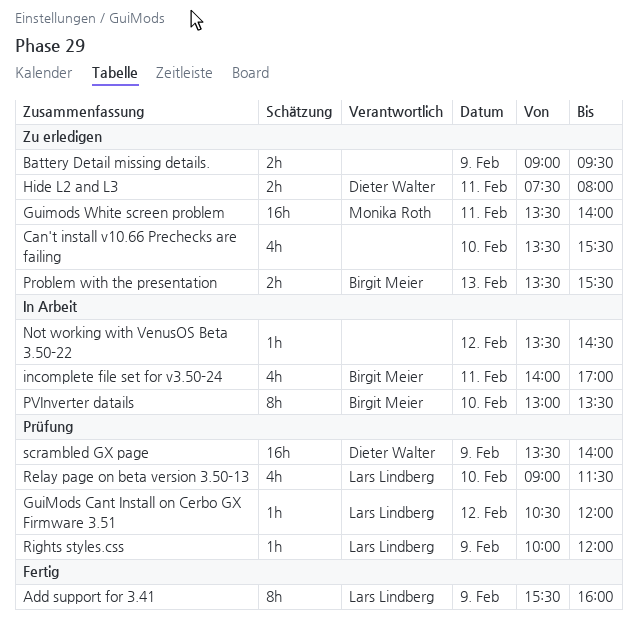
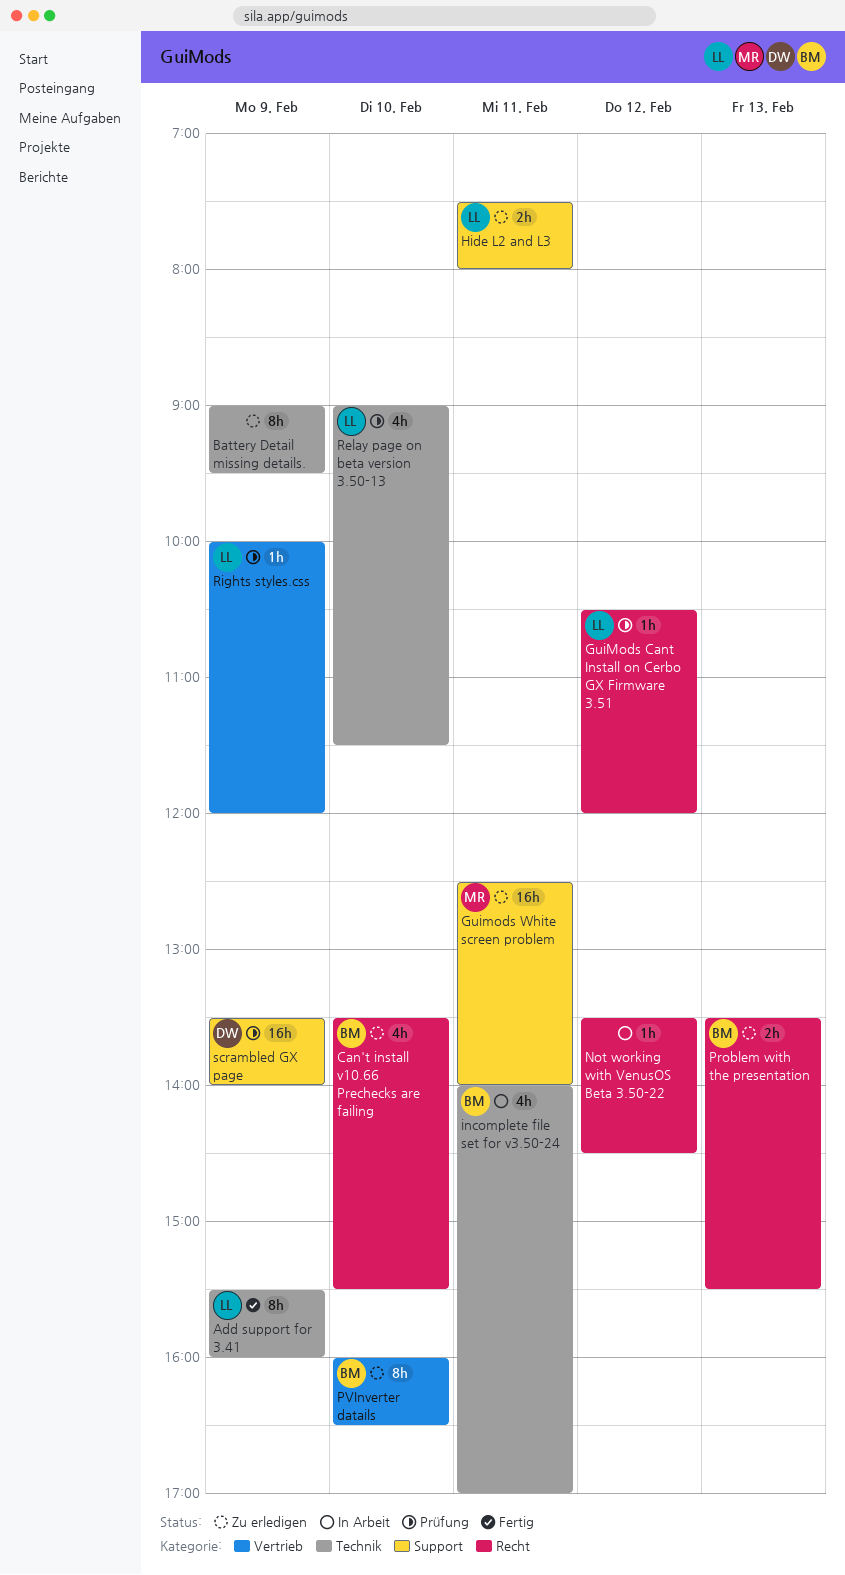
Battery Detail missing details., estimate: 2h -> 8h
Can't install v10.66 Prechecks are failing, owner: none -> Birgit Meier
Guimods White screen problem, begins: 13:30 -> 12:30
Hide L2 and L3, owner: Dieter Walter -> Lars Lindberg
PVInverter datails, status: In Arbeit -> Zu erledigen
PVInverter datails, begins: 13:00 -> 16:00
PVInverter datails, ends: 13:30 -> 16:30

